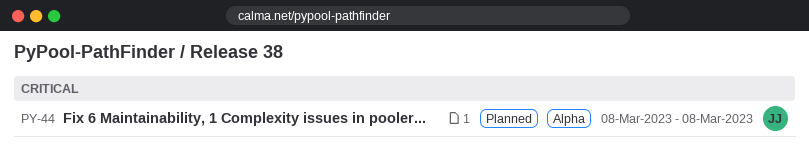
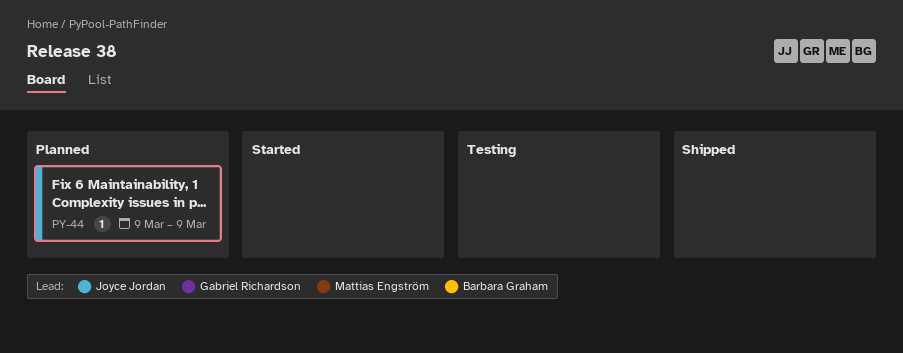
PY-44, start: Mar 8 -> Mar 9
PY-44, due: Mar 8 -> Mar 9

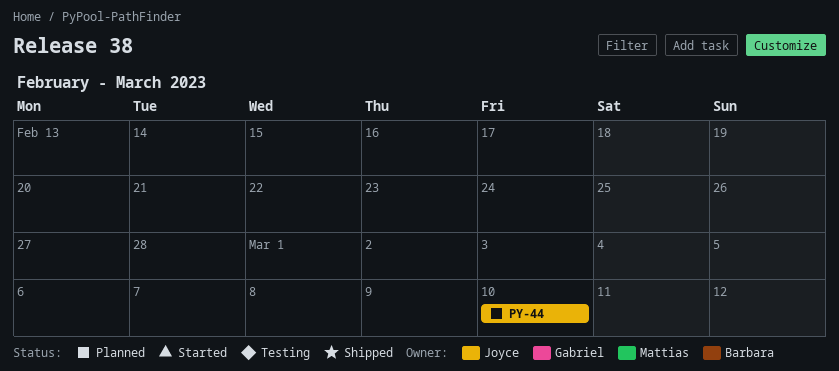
PY-44, start: Mar 9 -> Mar 10
PY-44, due: Mar 9 -> Mar 10

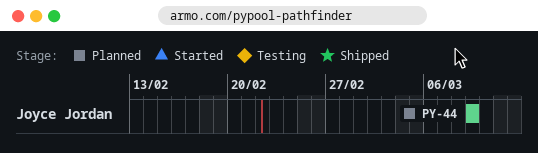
PY-44, start: Mar 10 -> Mar 9
PY-44, due: Mar 10 -> Mar 9

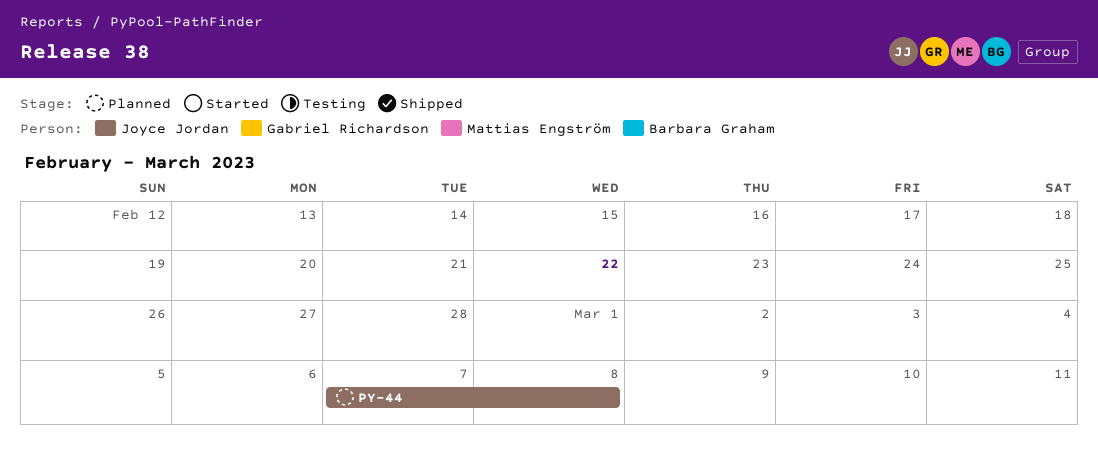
PY-44, start: Mar 9 -> Mar 7
PY-44, due: Mar 9 -> Mar 8

